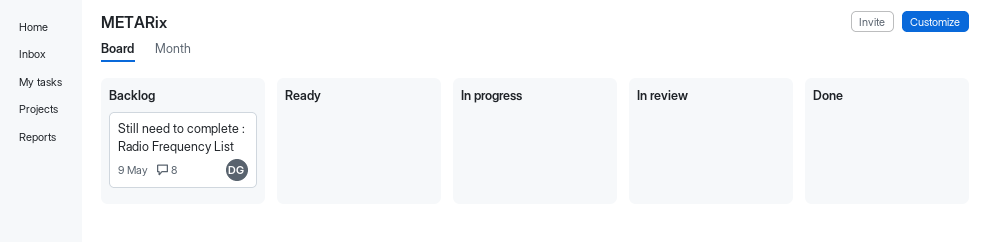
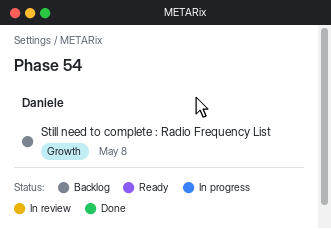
Still need to complete : Radio Frequency List, due: May 9 -> May 8

